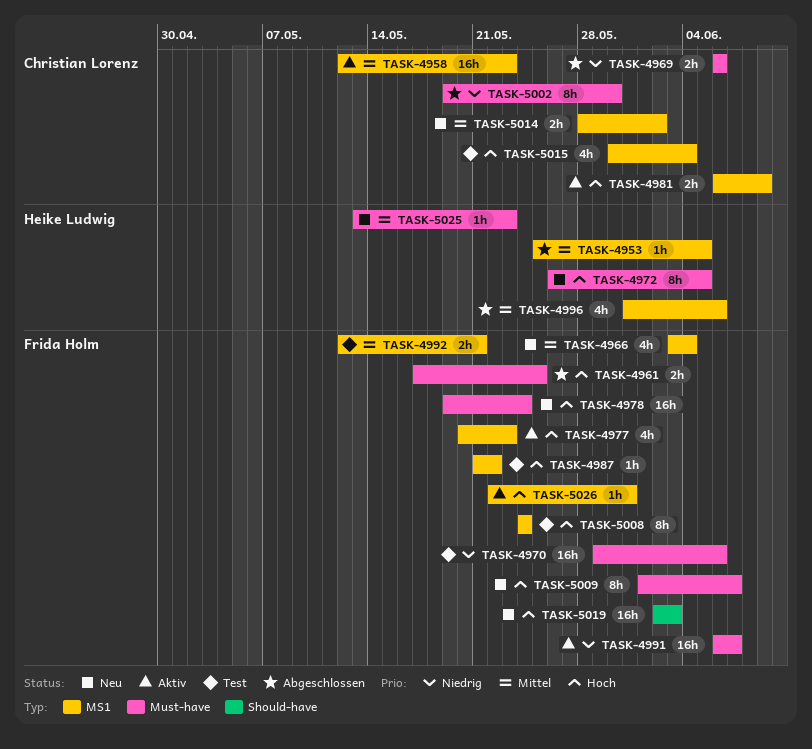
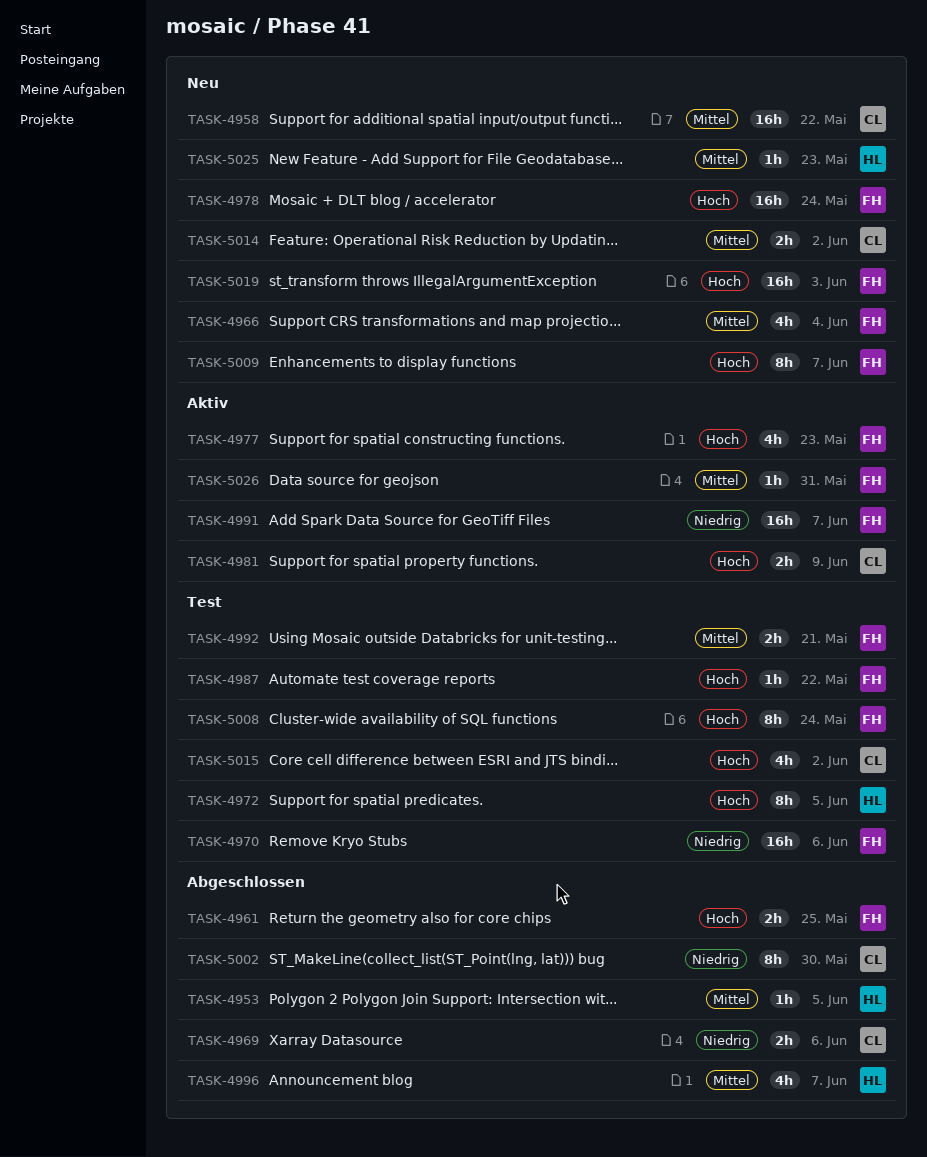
TASK-4958, status: Aktiv -> Neu
TASK-4958, due: May 23 -> May 22
TASK-4972, status: Neu -> Test
TASK-4996, due: Jun 6 -> Jun 7
TASK-5015, due: Jun 4 -> Jun 2
TASK-5026, priority: Hoch -> Mittel

